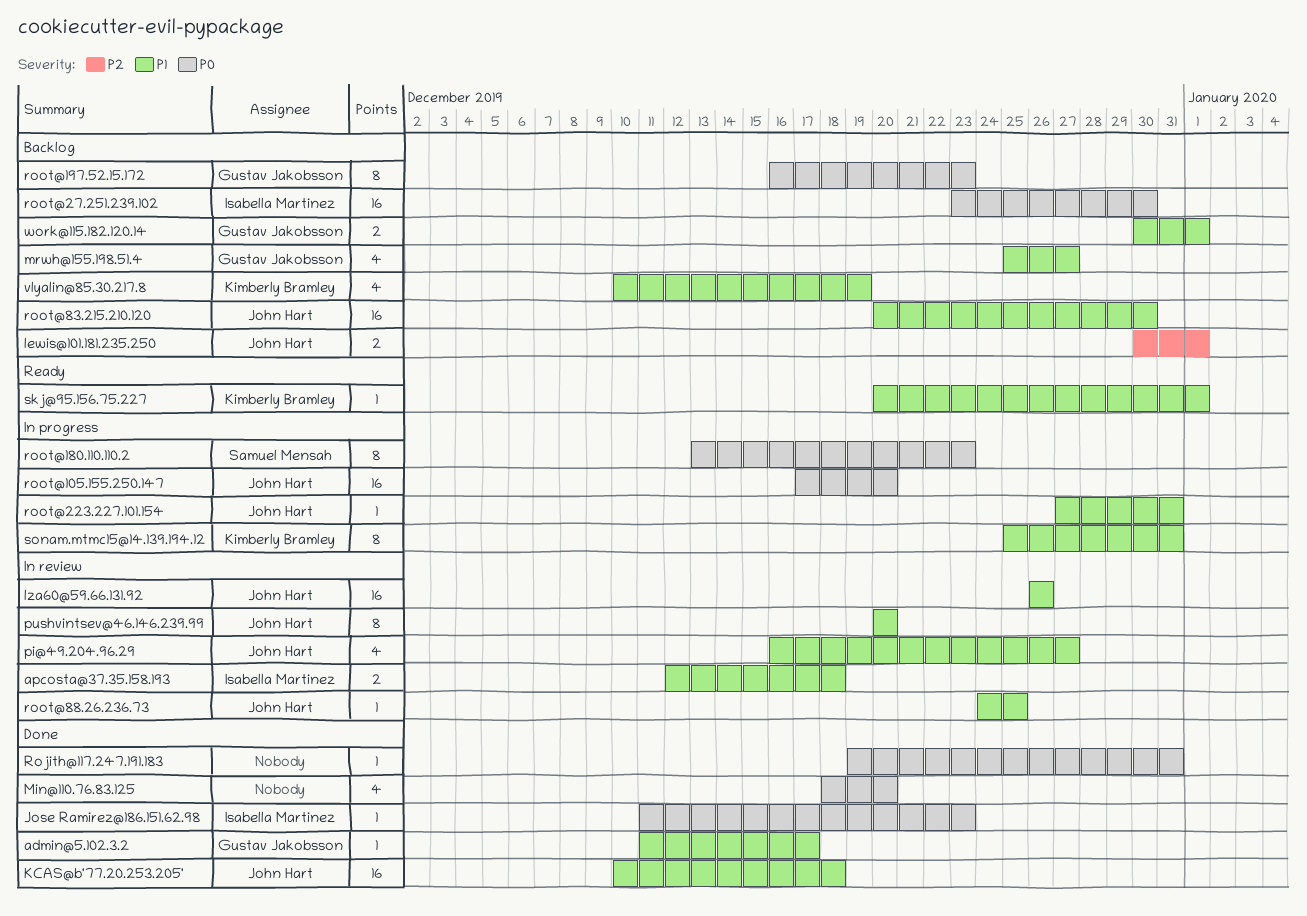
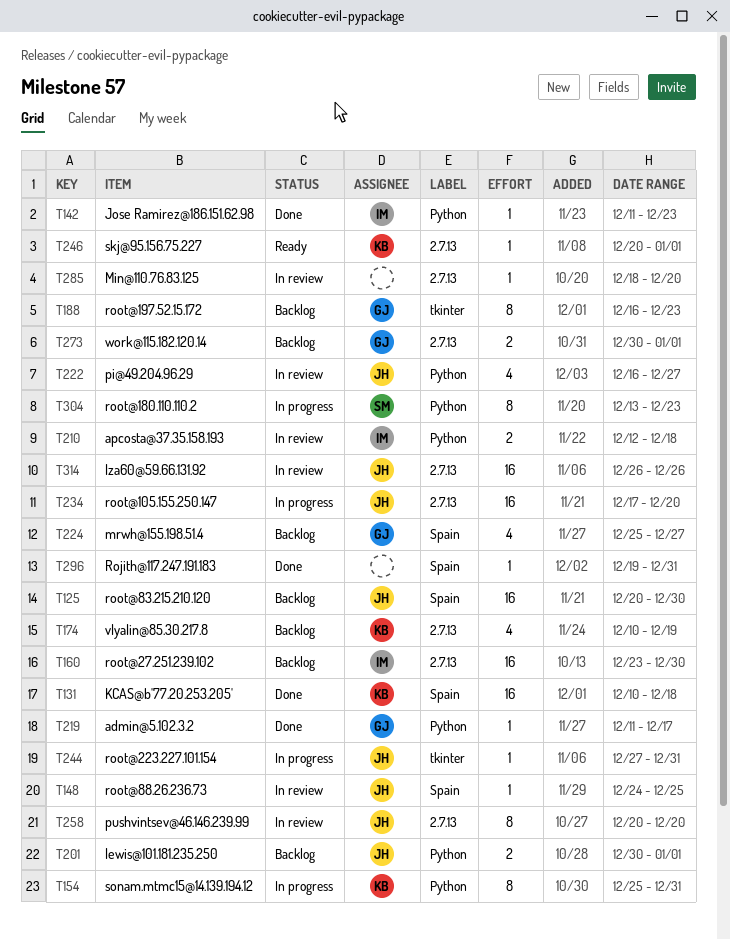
KCAS@b'77.20.253.205', owner: John Hart -> Kimberly Bramley
Min@110.76.83.125, status: Done -> In review
Min@110.76.83.125, estimate: 4 -> 1

